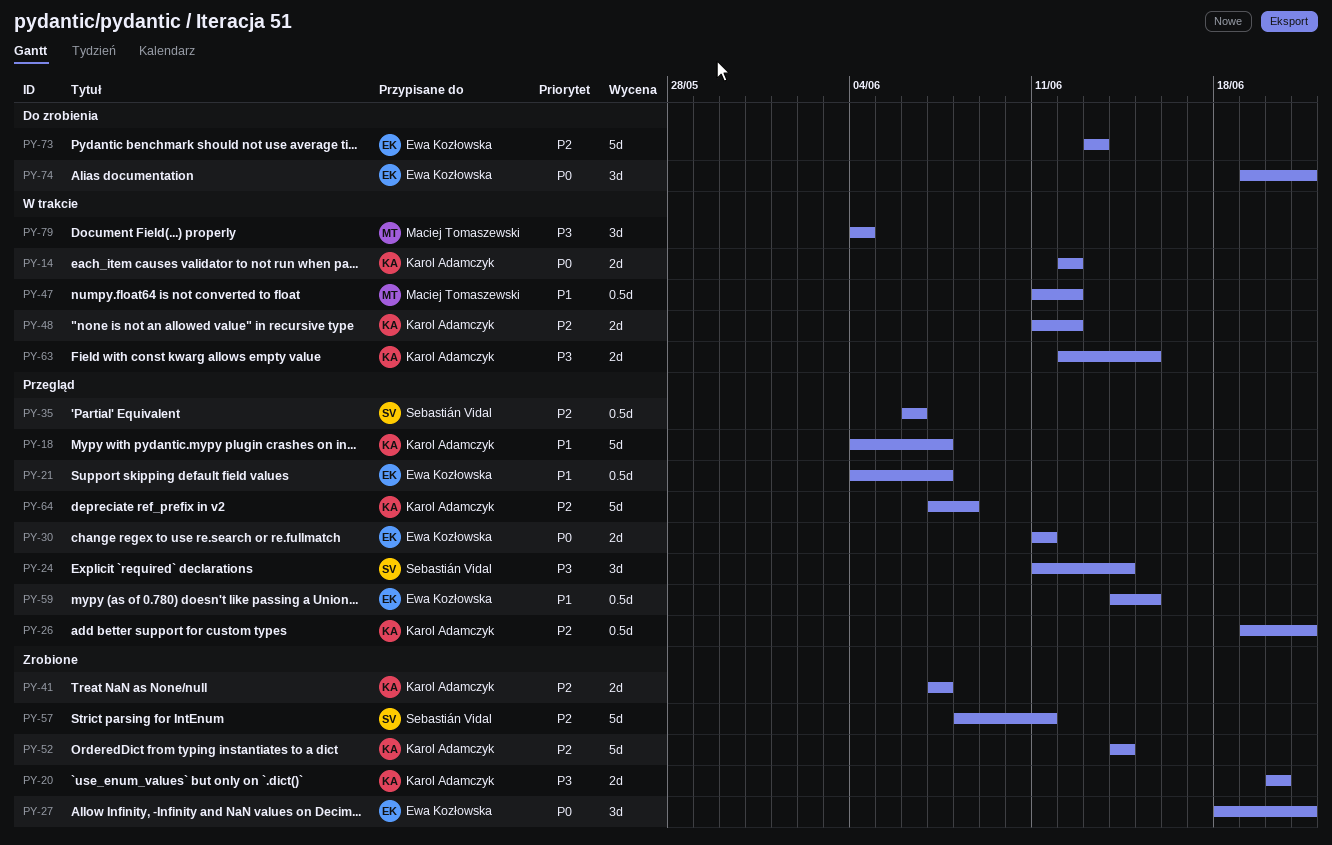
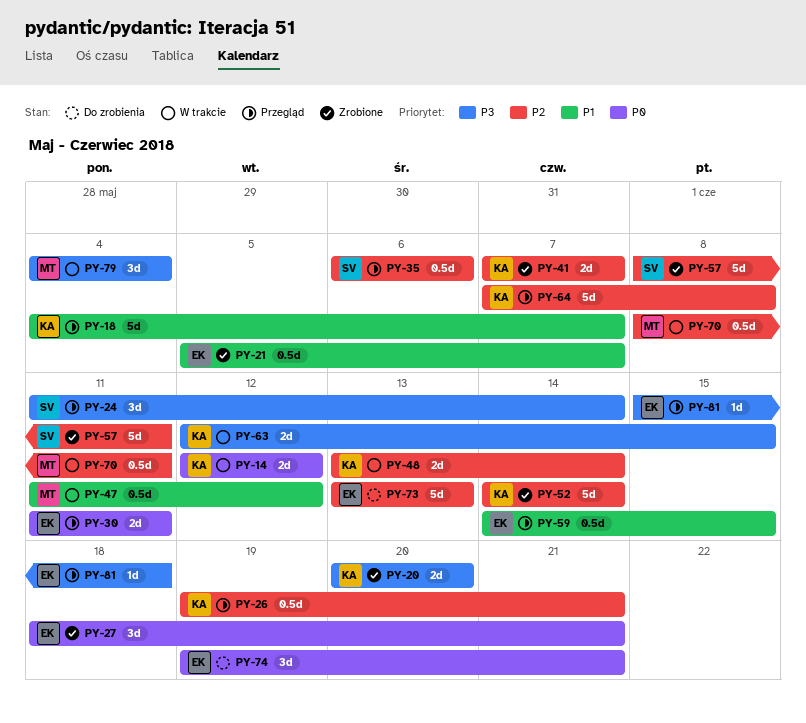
PY-21, status: Przegląd -> Zrobione
PY-21, start: Jun 4 -> Jun 5
PY-48, start: Jun 11 -> Jun 13
PY-48, due: Jun 12 -> Jun 14
PY-70: none -> present
PY-81: none -> present

